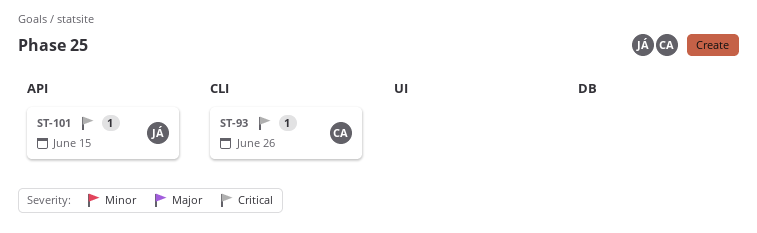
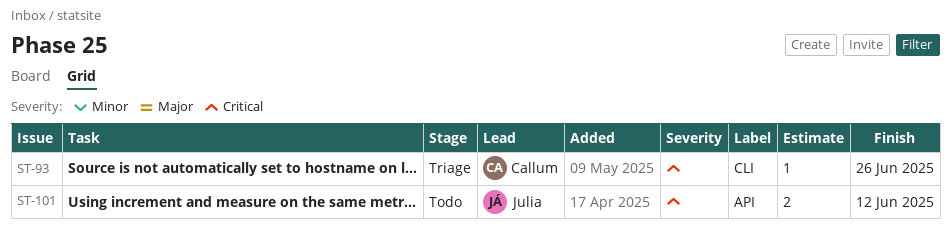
ST-101, estimate: 1 -> 2
ST-101, due: Jun 15 -> Jun 12

